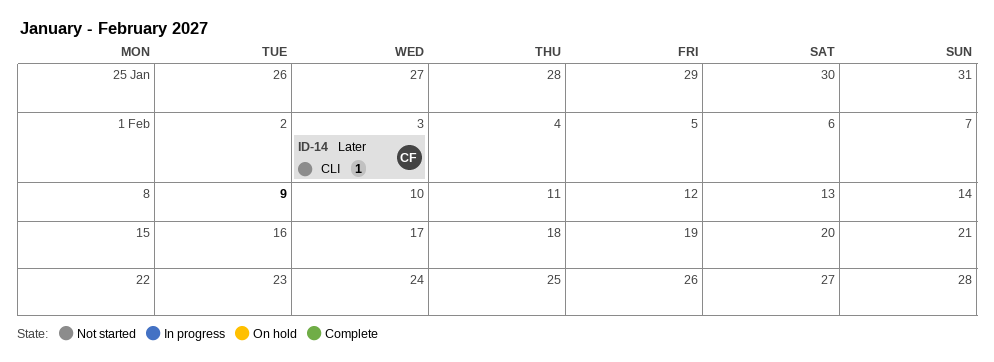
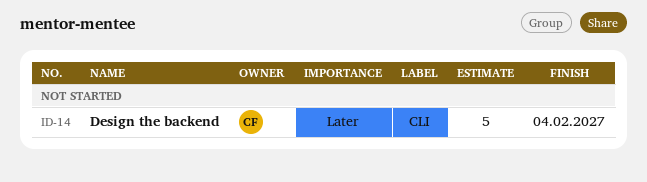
ID-14, estimate: 1 -> 5
ID-14, due: Feb 3 -> Feb 4

